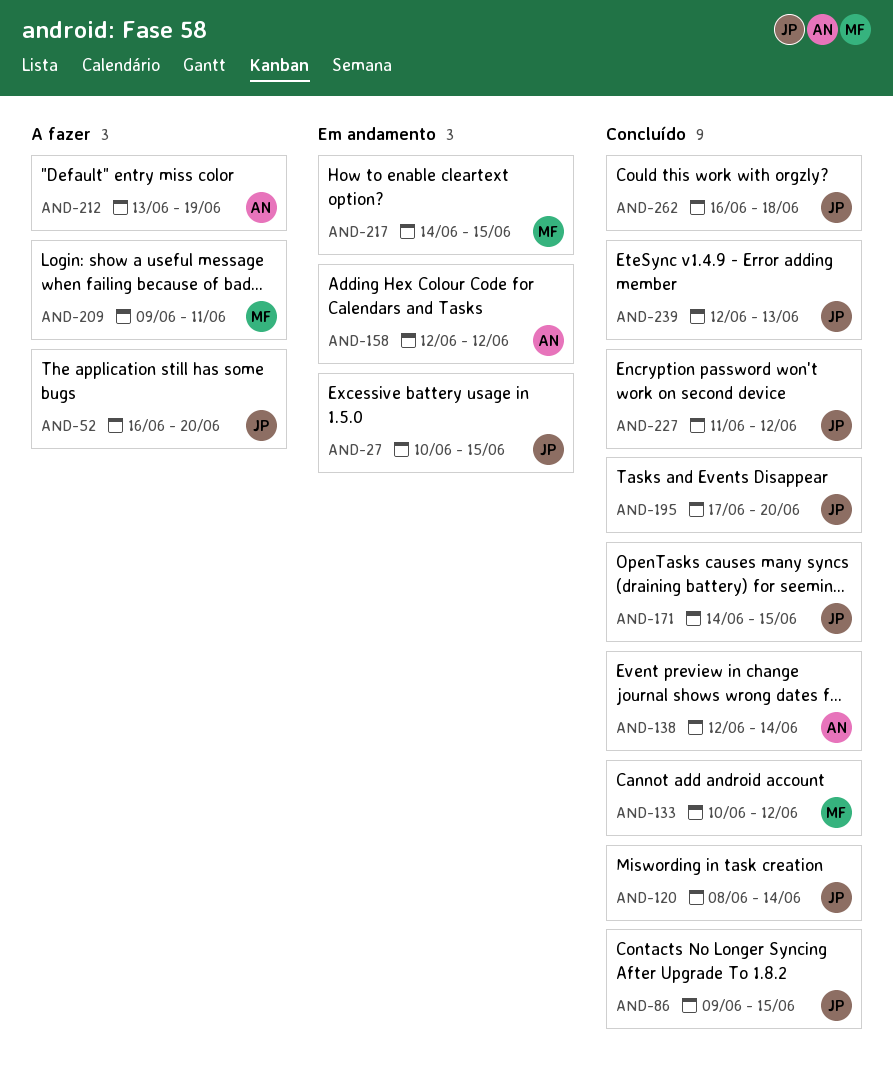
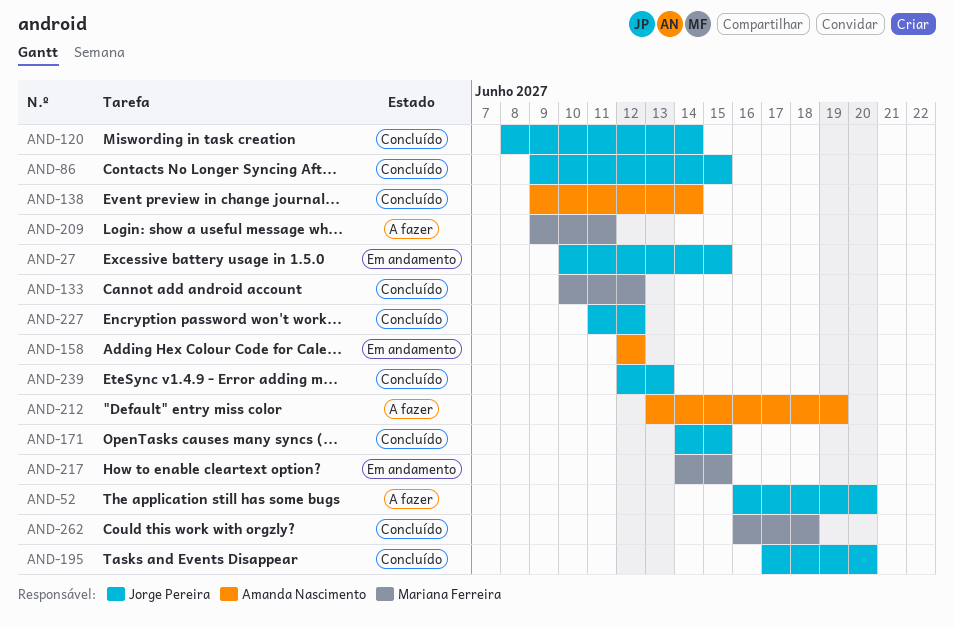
AND-138, start: Jun 12 -> Jun 9
AND-262, owner: Jorge Pereira -> Mariana Ferreira

